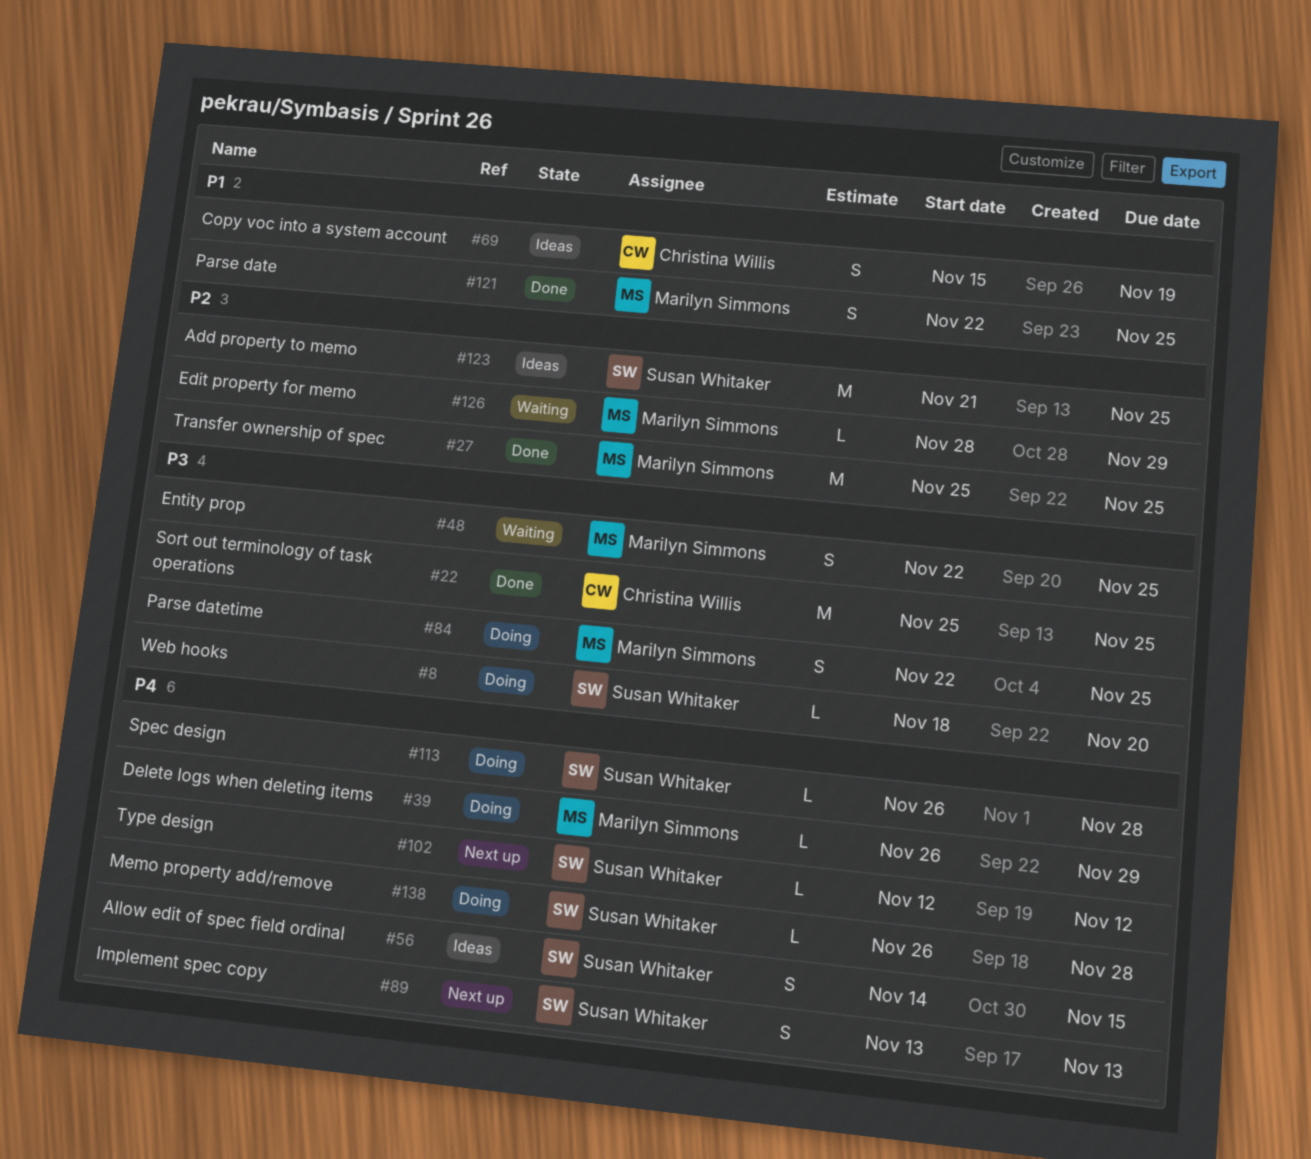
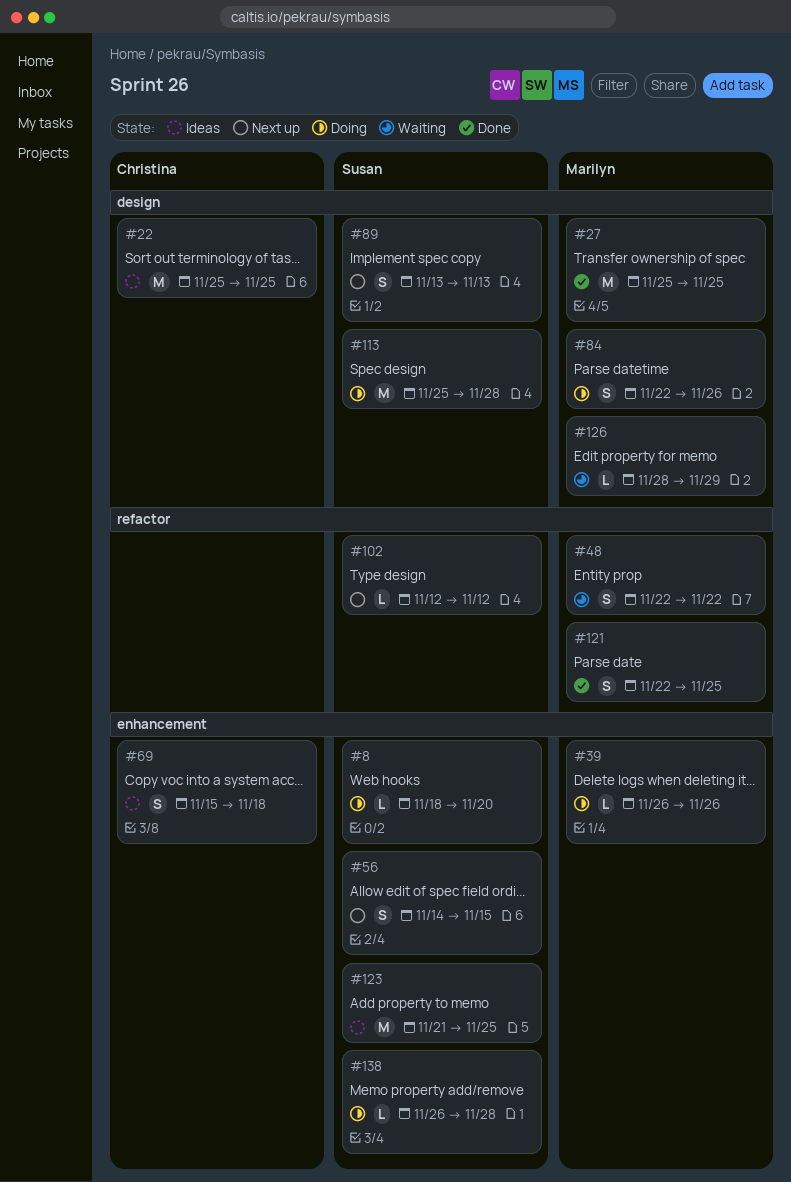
#22, status: Done -> Ideas
#39, due: Nov 29 -> Nov 26
#48, due: Nov 25 -> Nov 22
#56, status: Ideas -> Next up
#69, due: Nov 19 -> Nov 18
#84, due: Nov 25 -> Nov 26
#113, estimate: L -> M
#113, start: Nov 26 -> Nov 25

